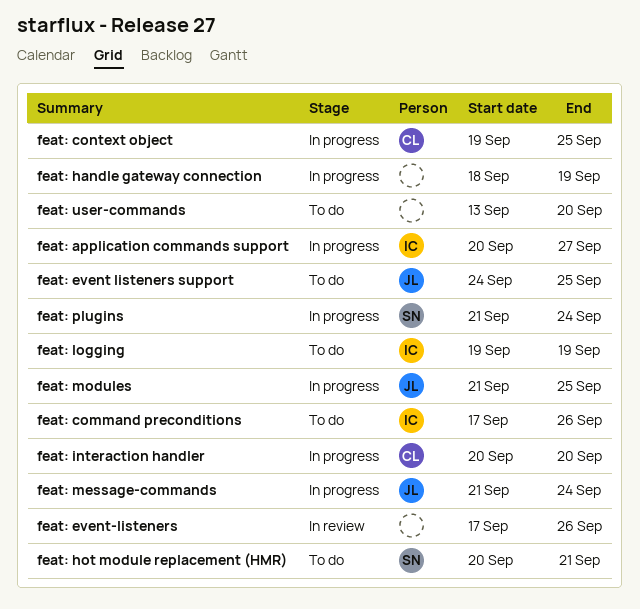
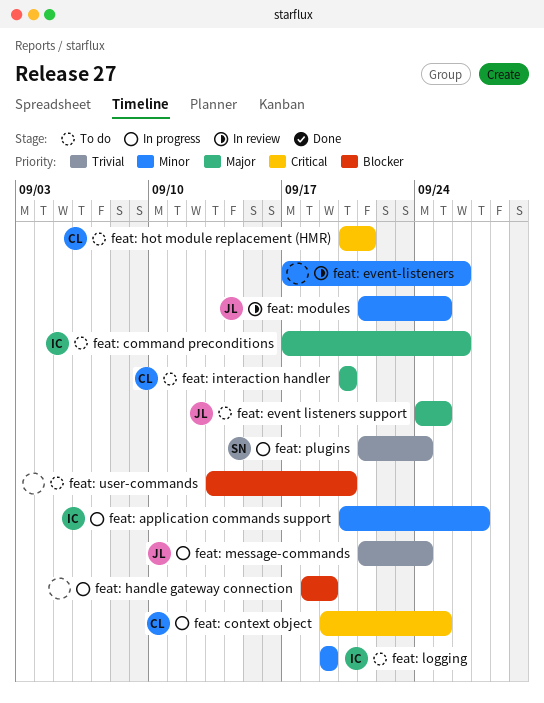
feat: hot module replacement (HMR), owner: SN -> CL
feat: interaction handler, status: In progress -> To do
feat: modules, status: In progress -> In review

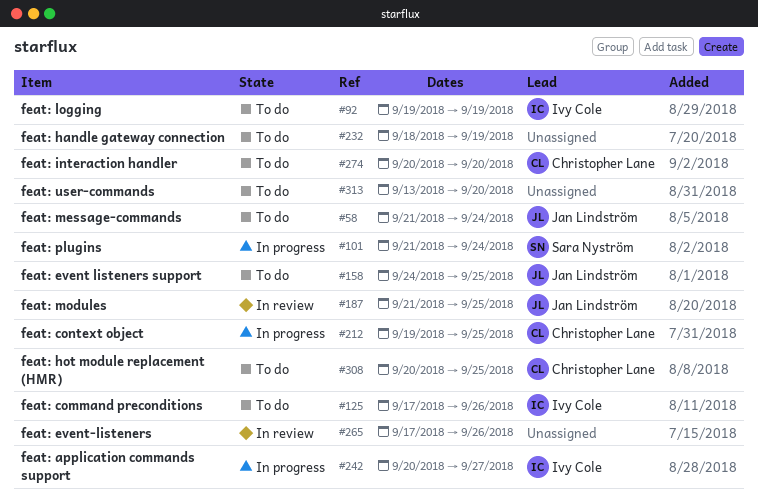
feat: handle gateway connection, status: In progress -> To do
feat: hot module replacement (HMR), due: Sep 21 -> Sep 25
feat: message-commands, status: In progress -> To do

